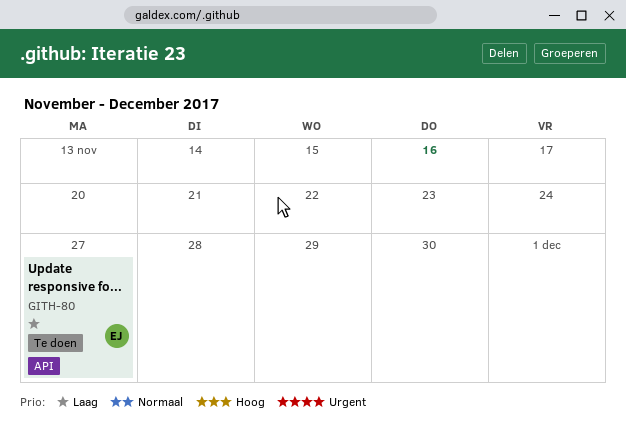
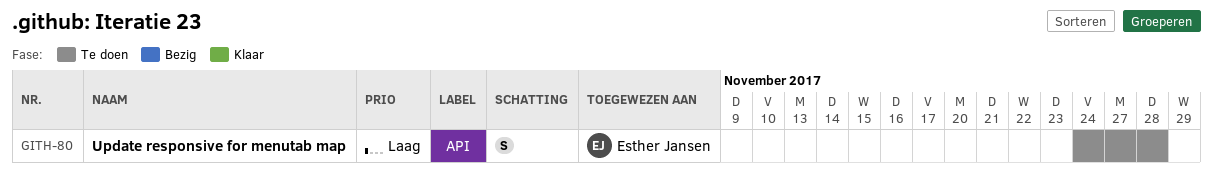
GITH-80, due: Nov 27 -> Nov 28

